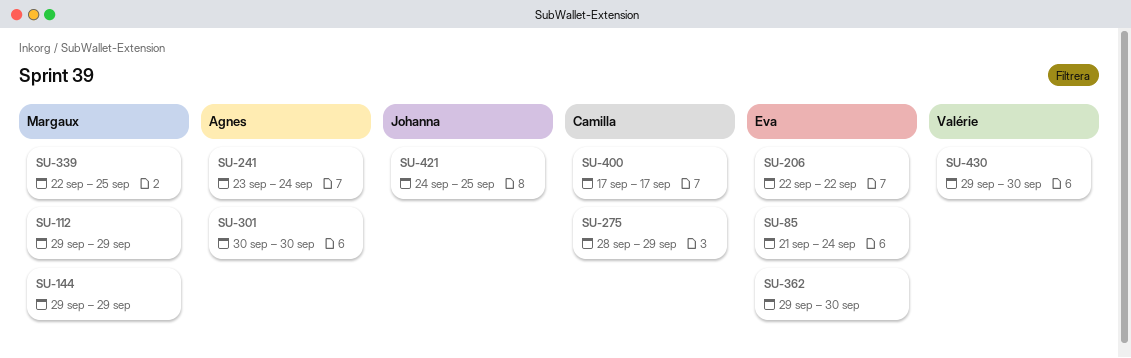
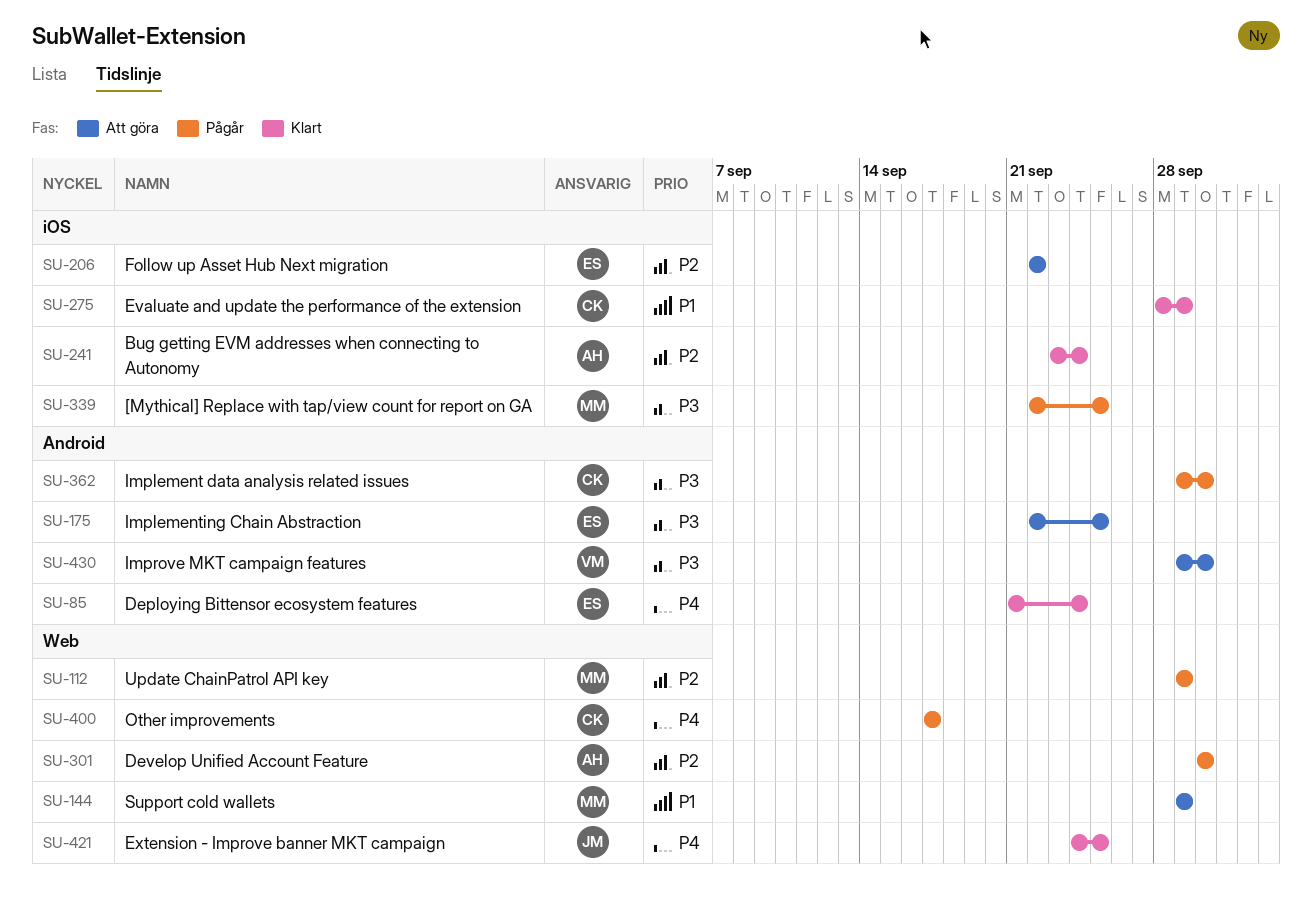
SU-175: none -> present
SU-362, owner: Eva -> Camilla

